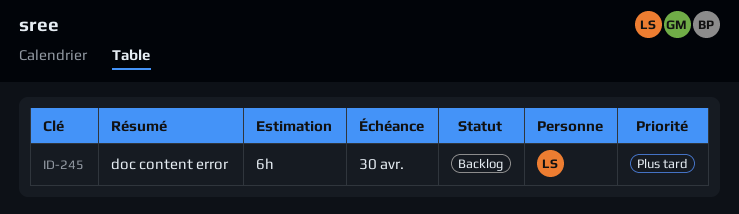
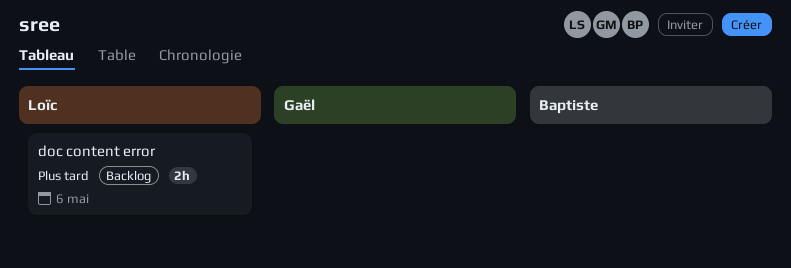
doc content error, estimate: 6h -> 2h
doc content error, due: Apr 30 -> May 6

